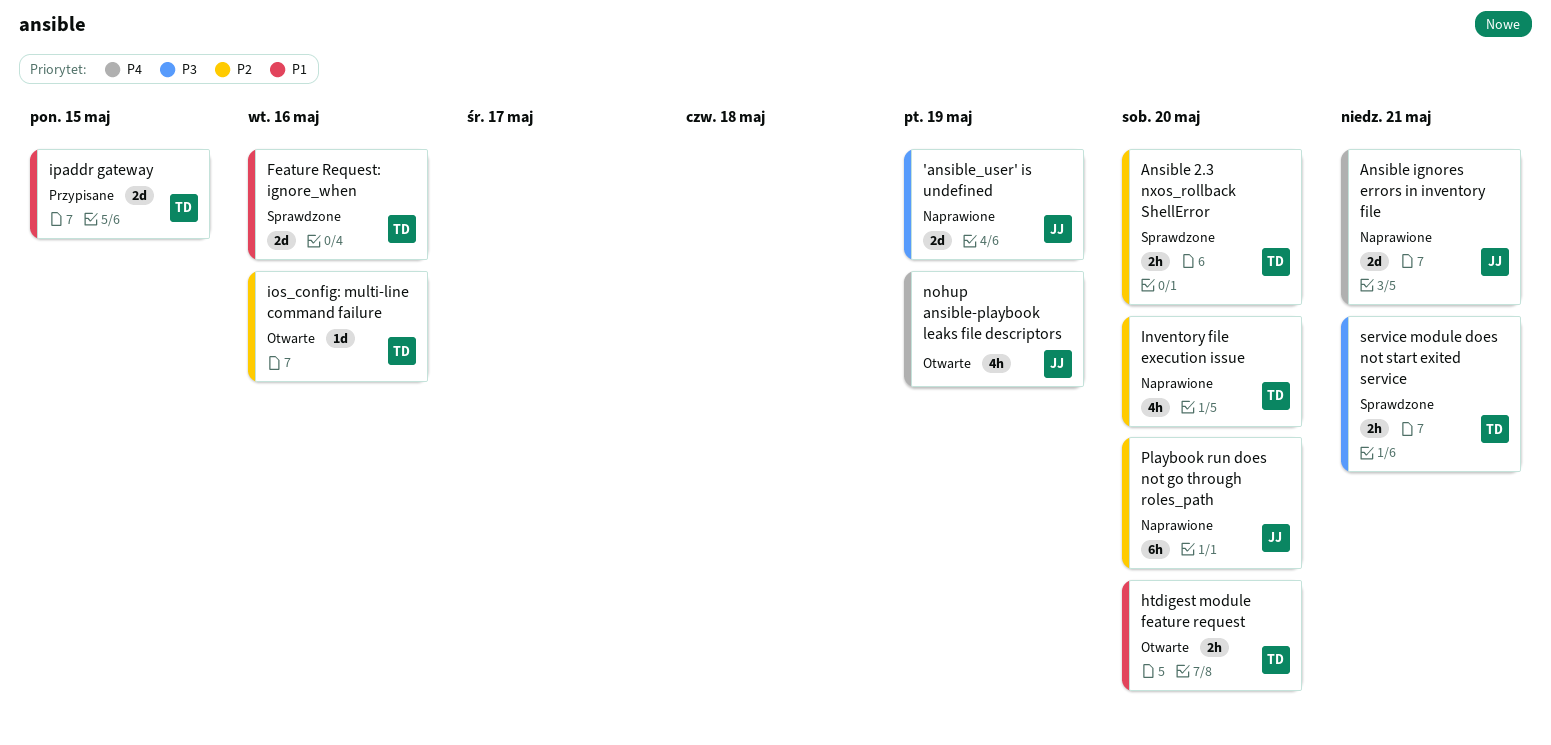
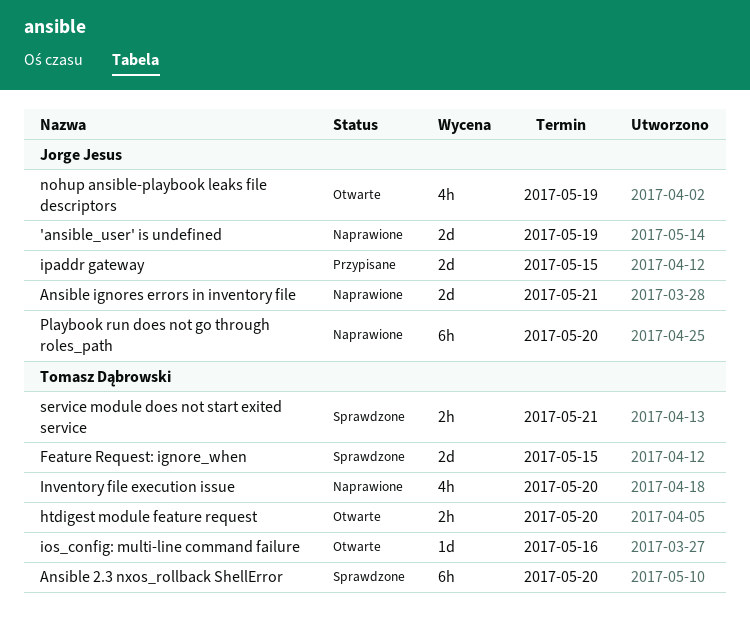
Ansible 2.3 nxos_rollback ShellError, estimate: 2h -> 6h
Feature Request: ignore_when, due: May 16 -> May 15
ipaddr gateway, owner: Tomasz Dąbrowski -> Jorge Jesus

